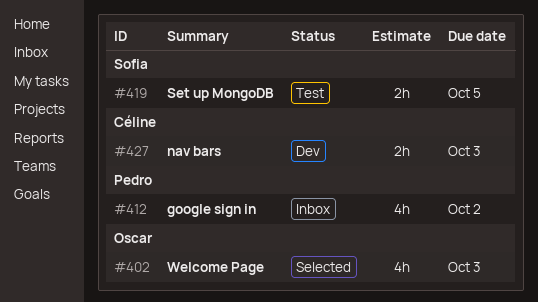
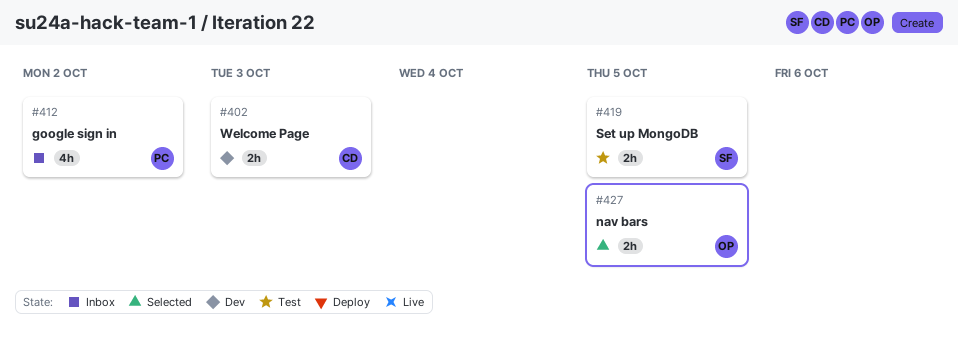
#402, status: Selected -> Dev
#402, owner: Oscar -> Céline
#402, estimate: 4h -> 2h
#427, status: Dev -> Selected
#427, owner: Céline -> Oscar
#427, due: Oct 3 -> Oct 5

